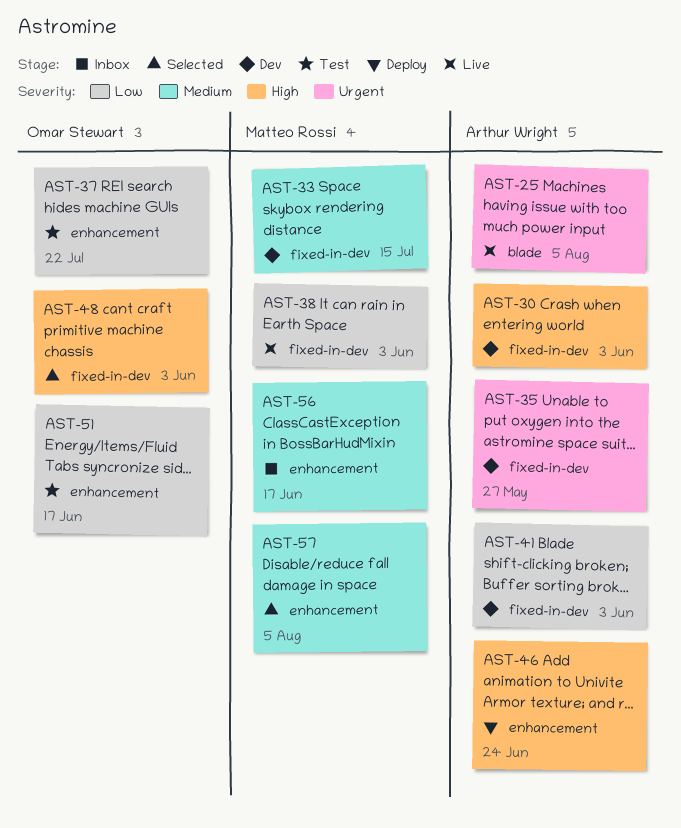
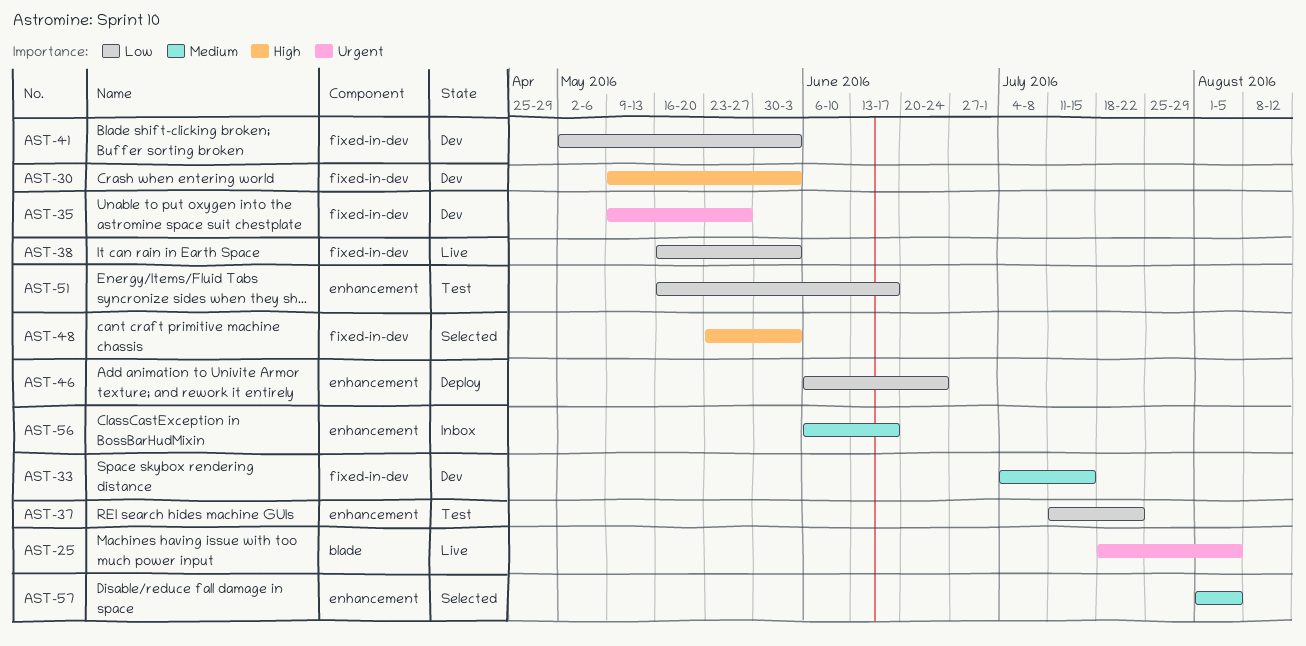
AST-46, priority: High -> Low

